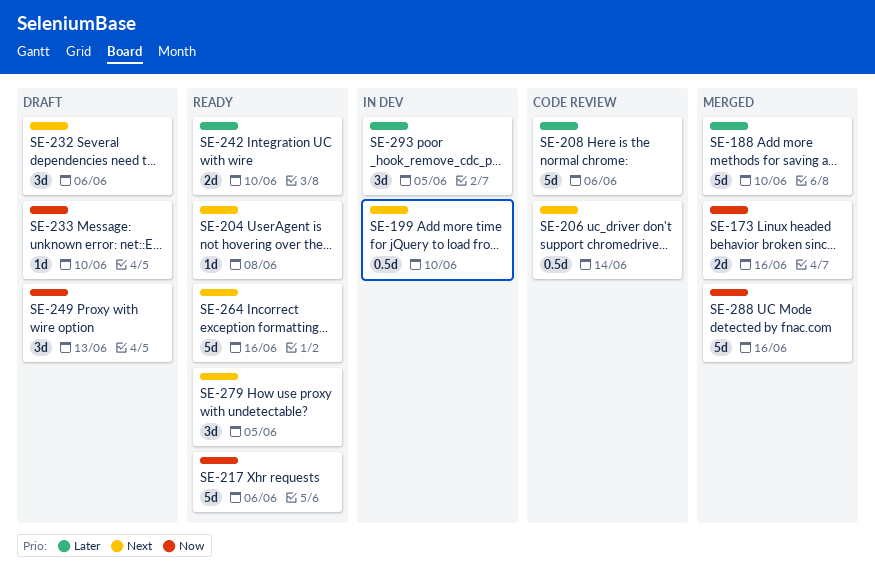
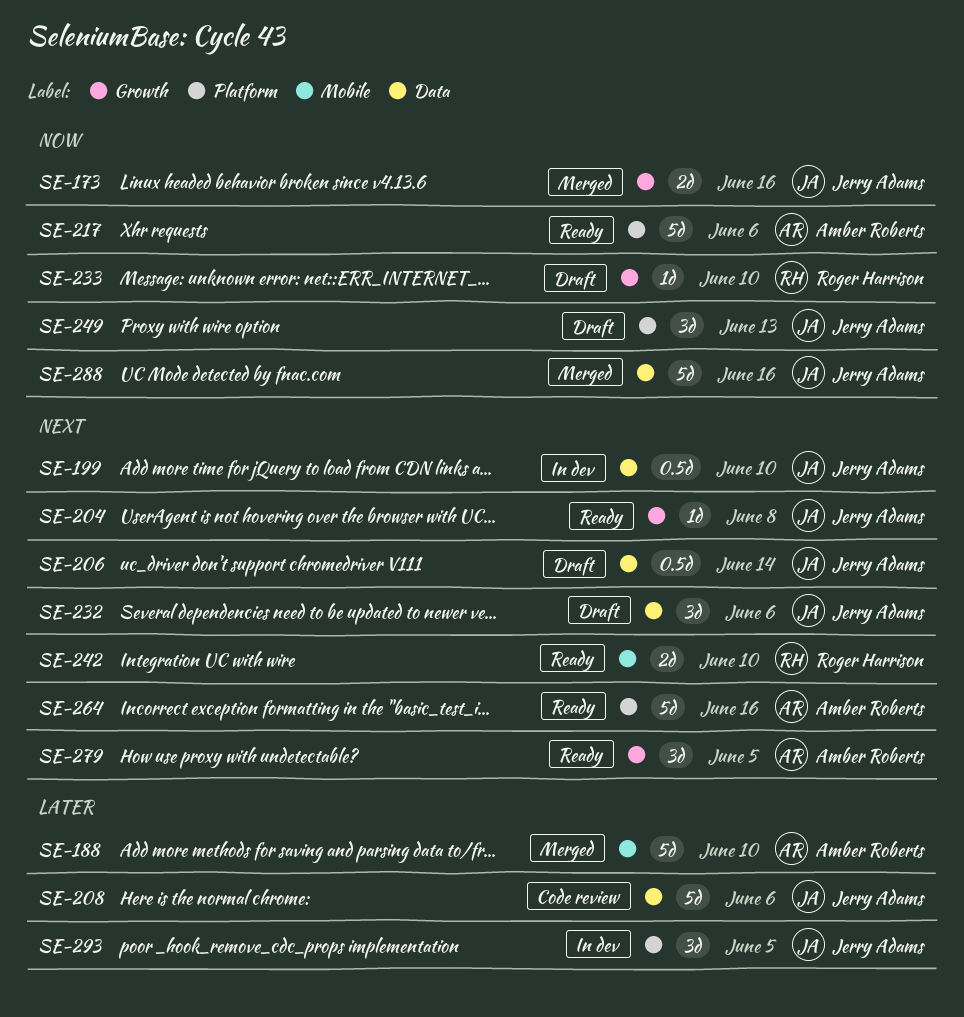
SE-206, status: Code review -> Draft
SE-242, priority: Later -> Next

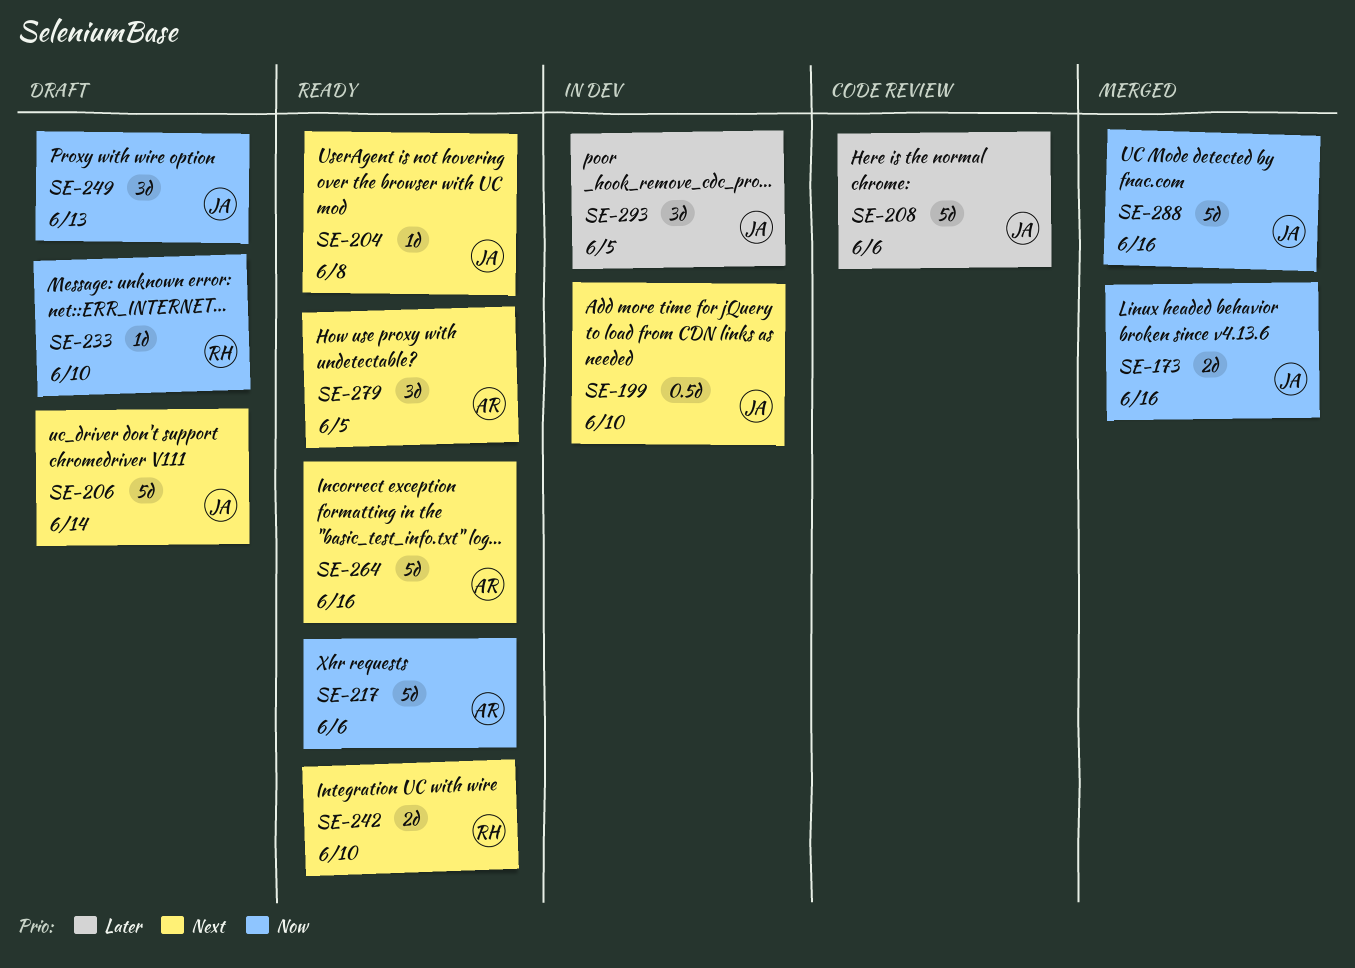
SE-188: present -> none
SE-206, estimate: 0.5d -> 5d
SE-232: present -> none

